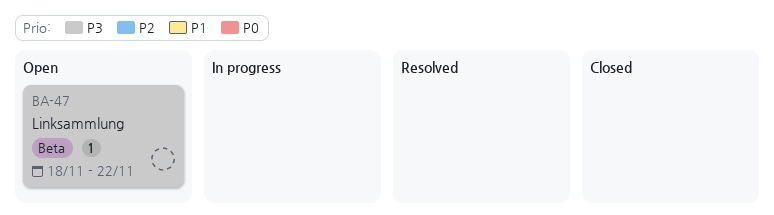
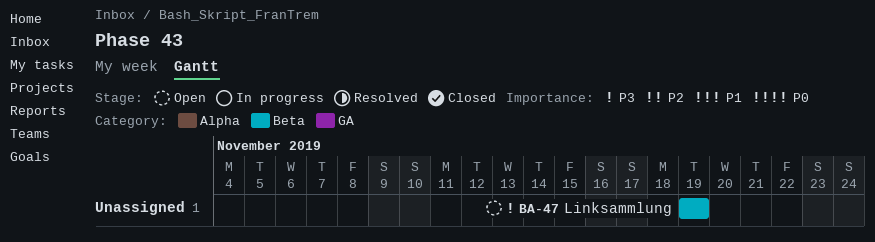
BA-47, start: Nov 18 -> Nov 19
BA-47, due: Nov 22 -> Nov 19

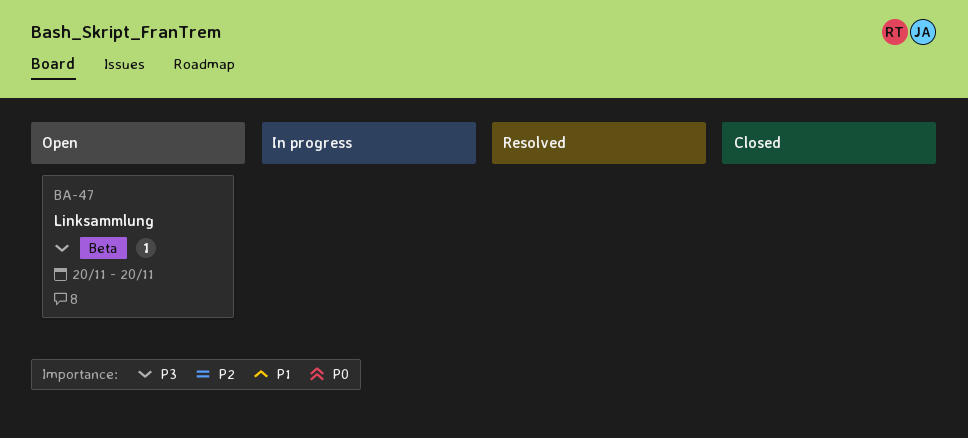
BA-47, start: Nov 19 -> Nov 20
BA-47, due: Nov 19 -> Nov 20

